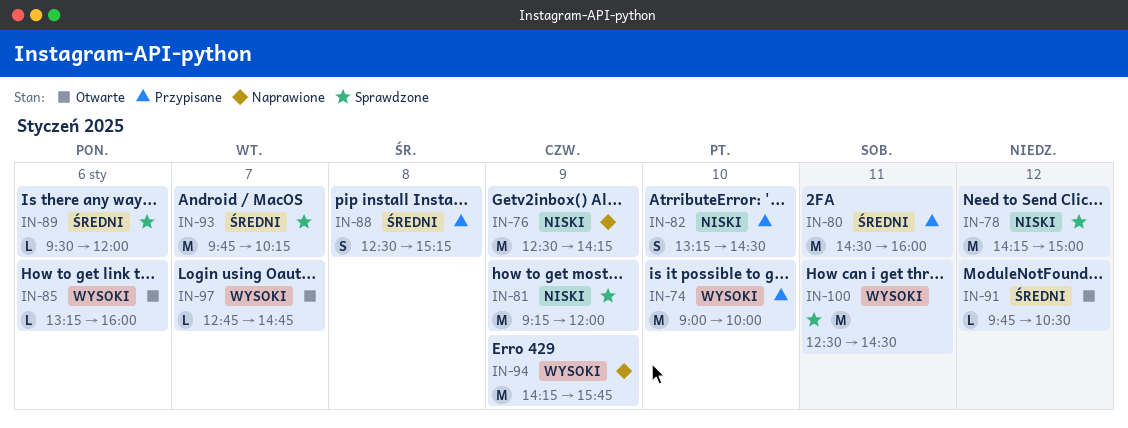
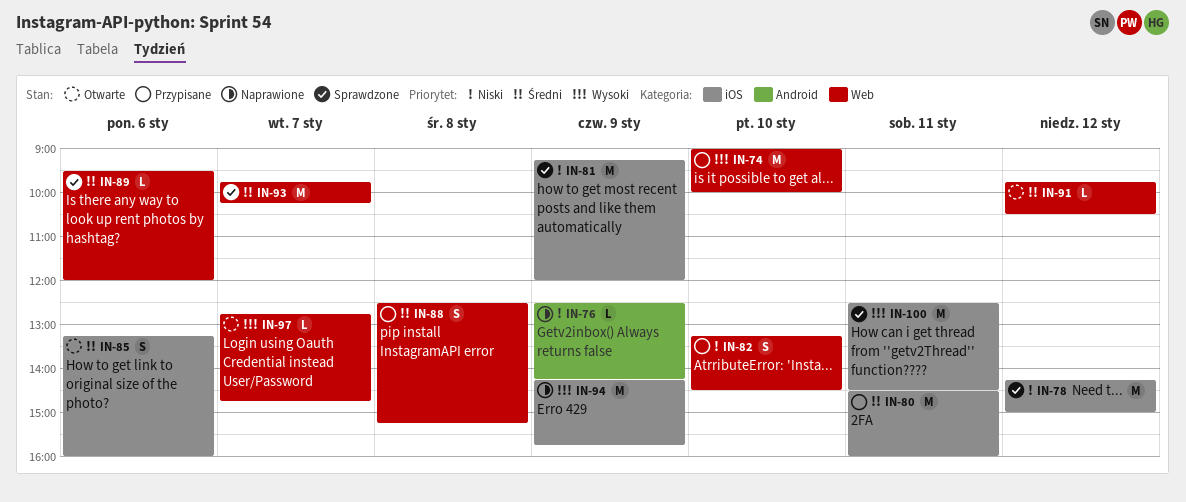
IN-76, estimate: M -> L
IN-85, priority: Wysoki -> Średni
IN-85, estimate: L -> S

